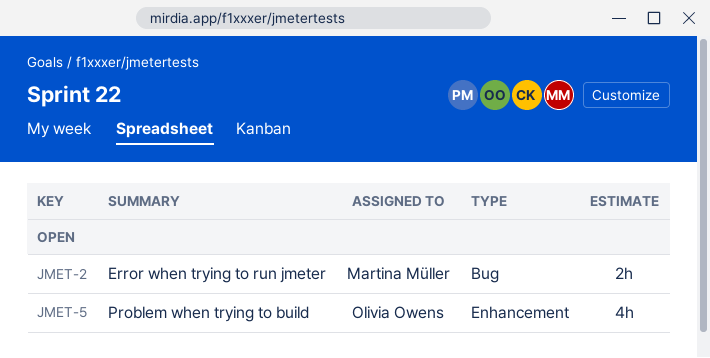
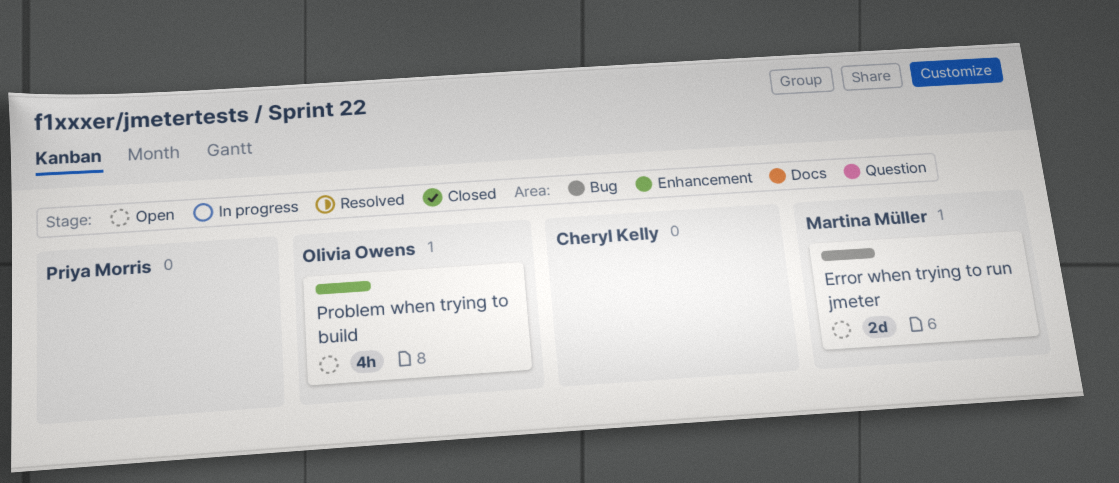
Error when trying to run jmeter, estimate: 2h -> 2d

